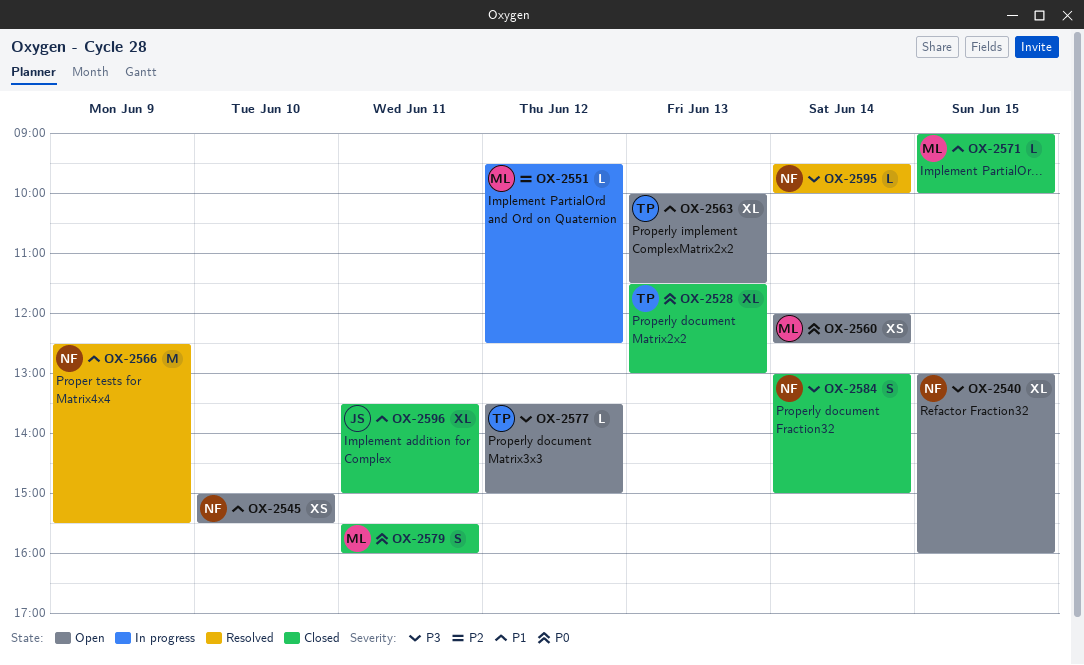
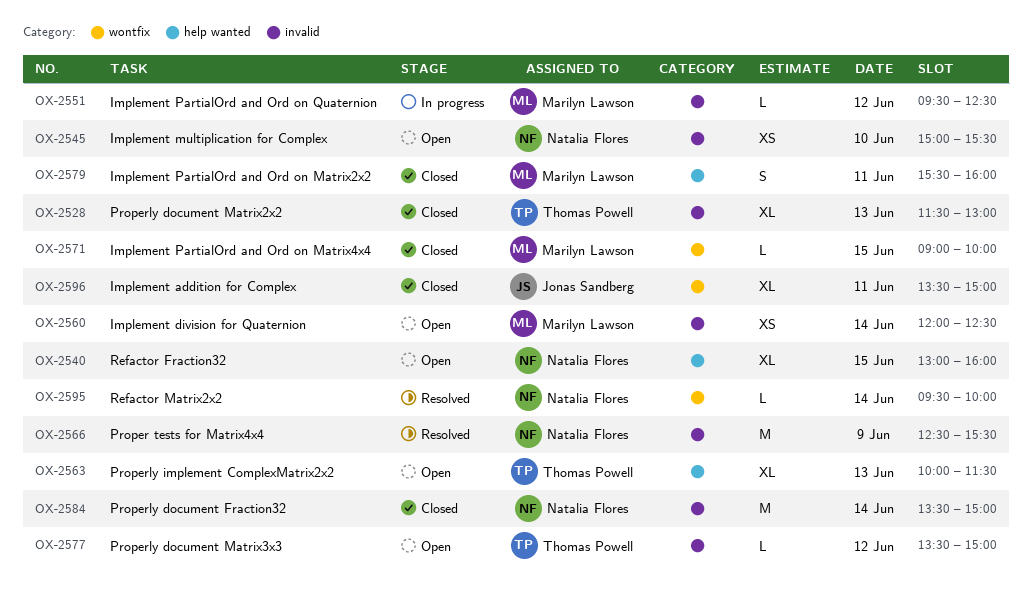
OX-2584, estimate: S -> M
OX-2584, begins: 13:00 -> 13:30

